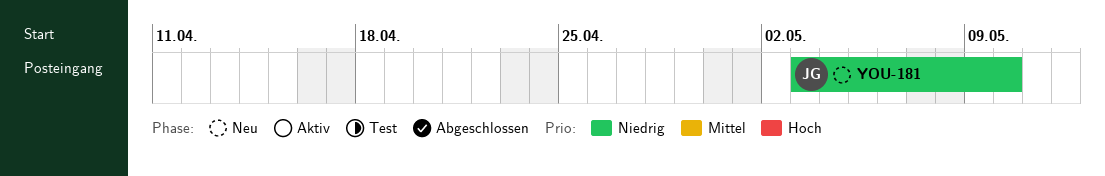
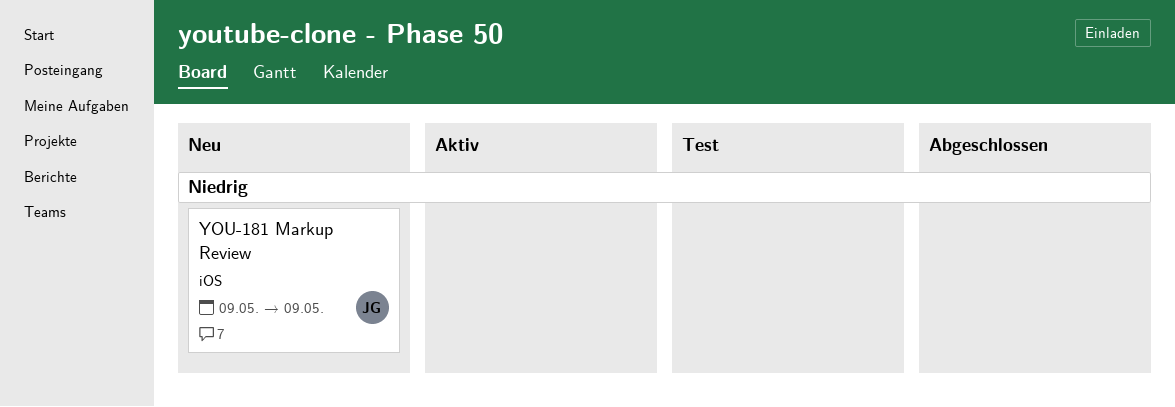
YOU-181, start: May 3 -> May 9
YOU-181, due: May 10 -> May 9

